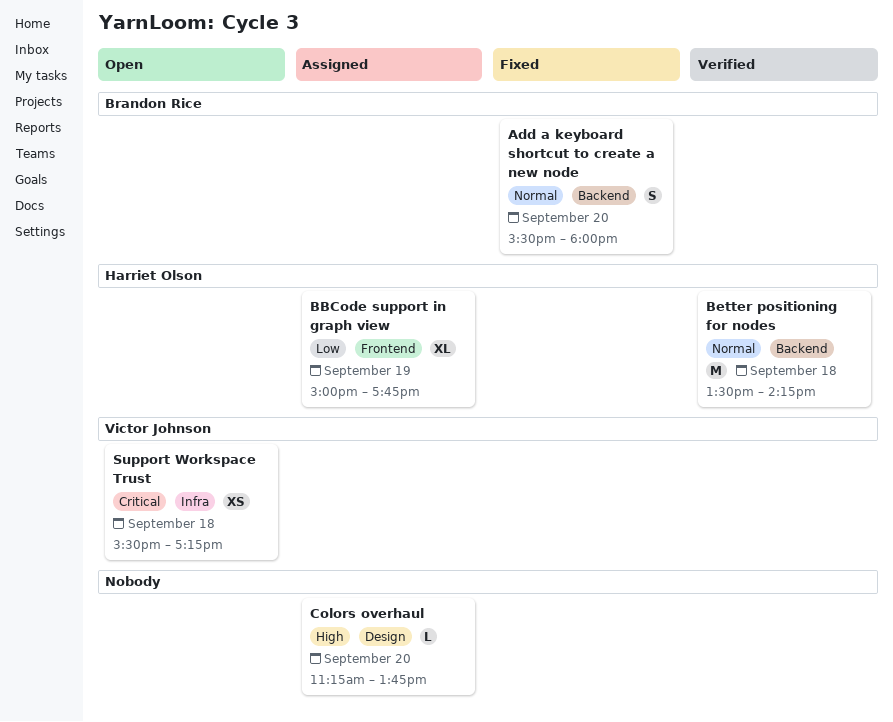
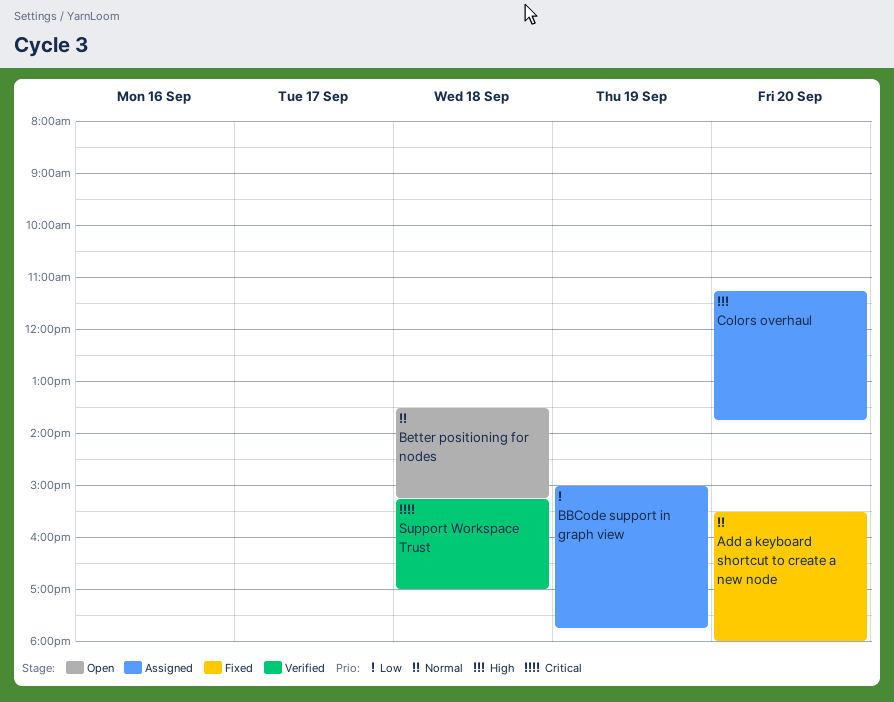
Better positioning for nodes, status: Verified -> Open
Better positioning for nodes, ends: 14:15 -> 15:15
Support Workspace Trust, status: Open -> Verified
Support Workspace Trust, begins: 15:30 -> 15:15
Support Workspace Trust, ends: 17:15 -> 17:00

